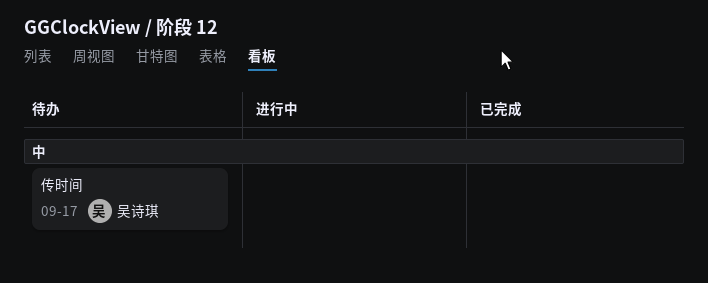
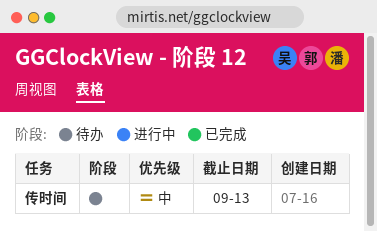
传时间, due: Sep 17 -> Sep 13

